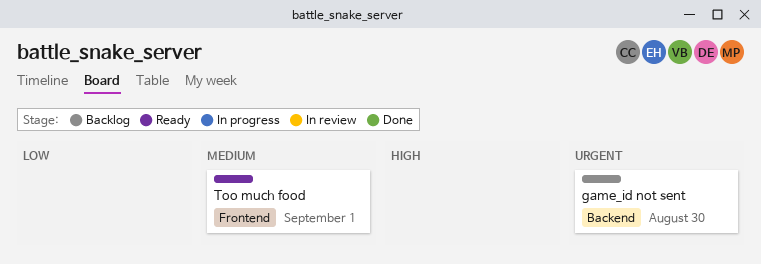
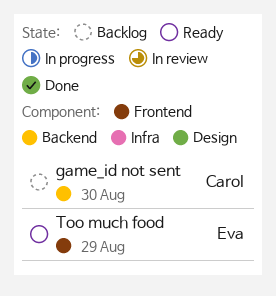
Too much food, due: Sep 1 -> Aug 29

